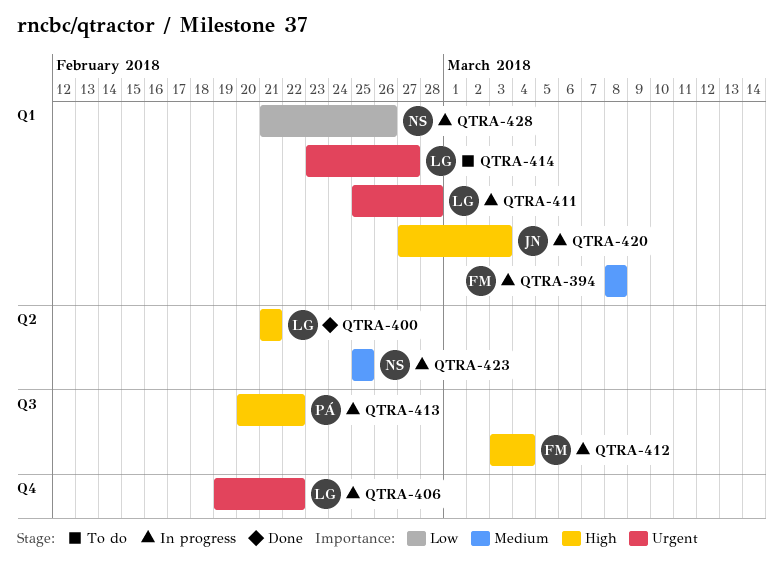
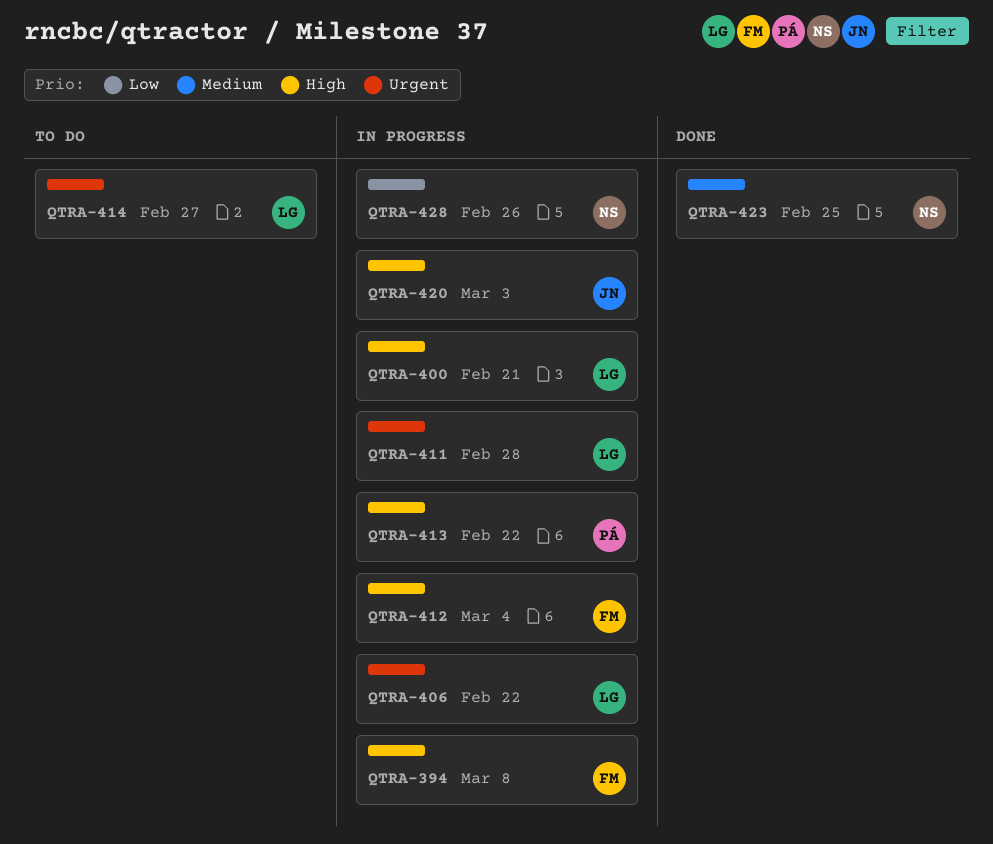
QTRA-394, priority: Medium -> High
QTRA-400, status: Done -> In progress
QTRA-423, status: In progress -> Done

